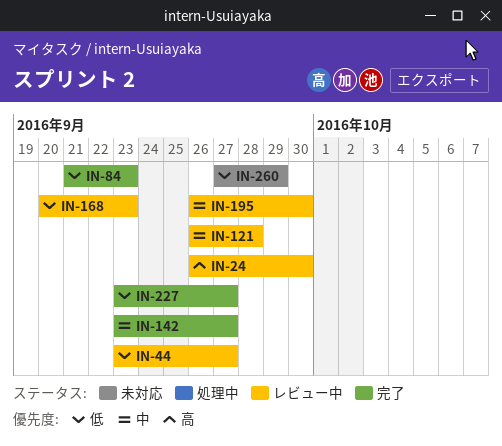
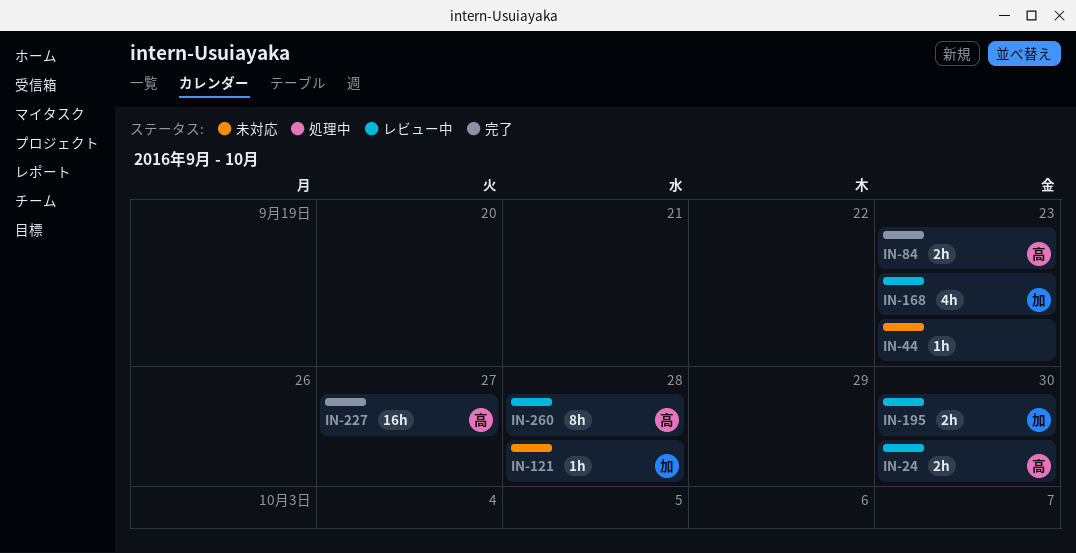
IN-44, status: レビュー中 -> 未対応
IN-44, due: Sep 27 -> Sep 23
IN-121, status: レビュー中 -> 未対応
IN-142: present -> none
IN-260, status: 未対応 -> レビュー中
IN-260, due: Sep 29 -> Sep 28

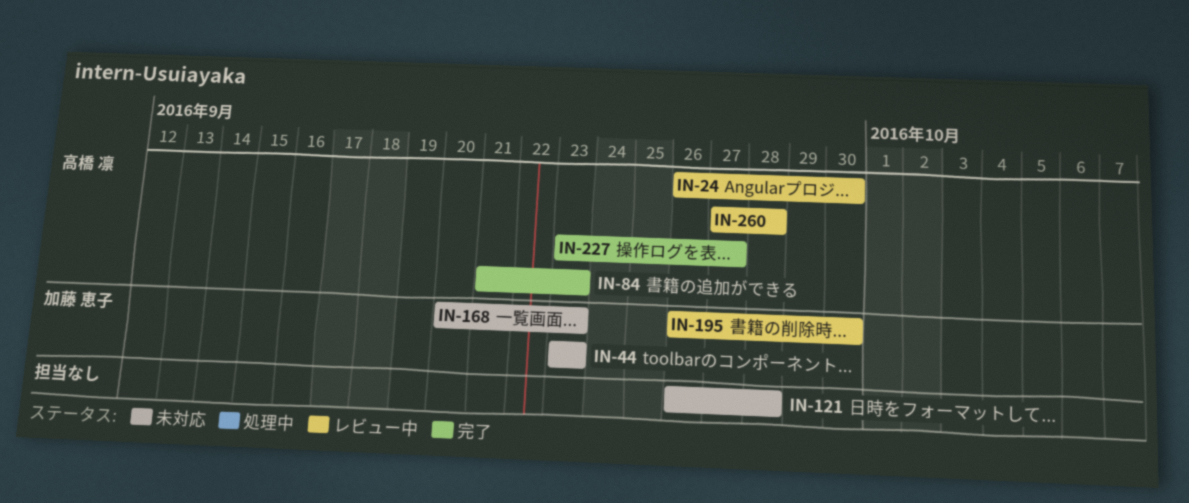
IN-44, owner: none -> 加藤 恵子
IN-121, owner: 加藤 恵子 -> none
IN-168, status: レビュー中 -> 未対応

